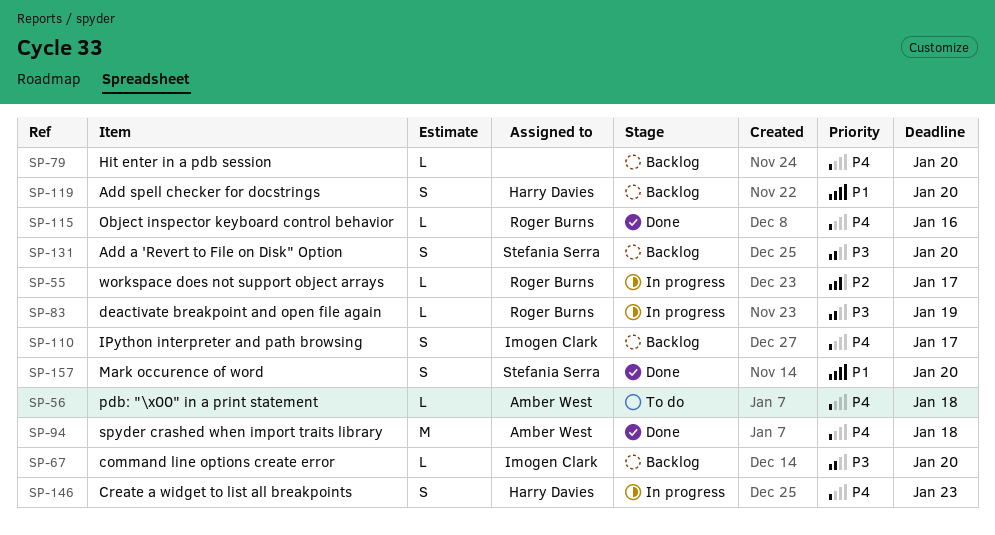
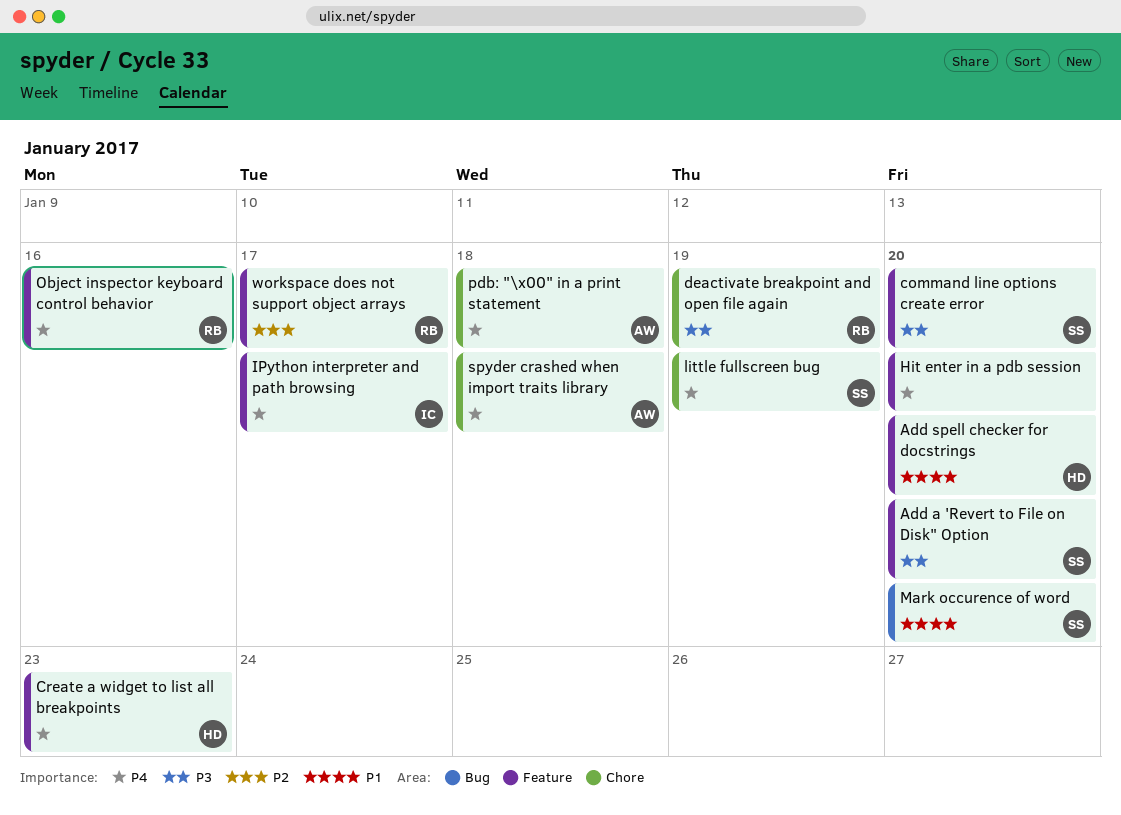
command line options create error, owner: Imogen Clark -> Stefania Serra
little fullscreen bug: none -> present

